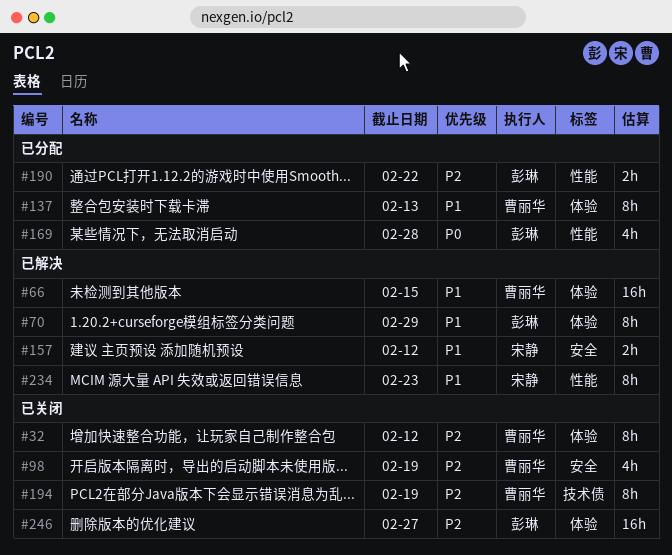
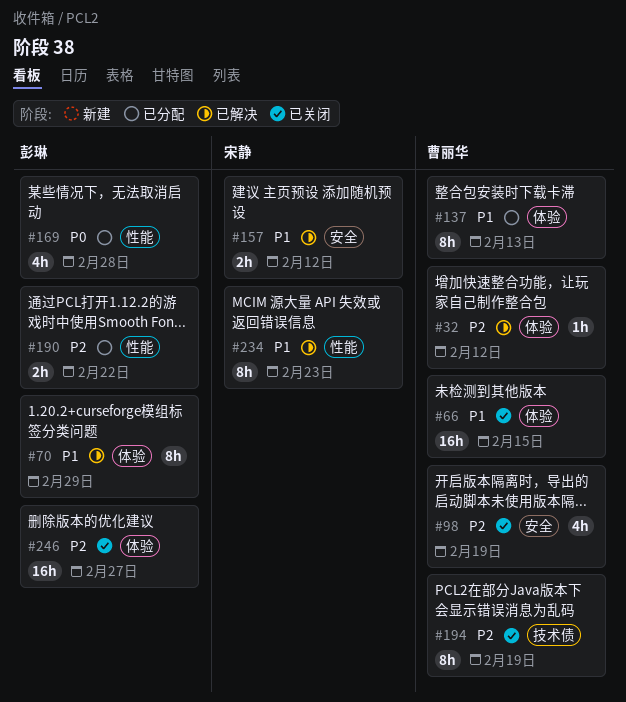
#32, status: 已关闭 -> 已解决
#32, estimate: 8h -> 1h
#66, status: 已解决 -> 已关闭

